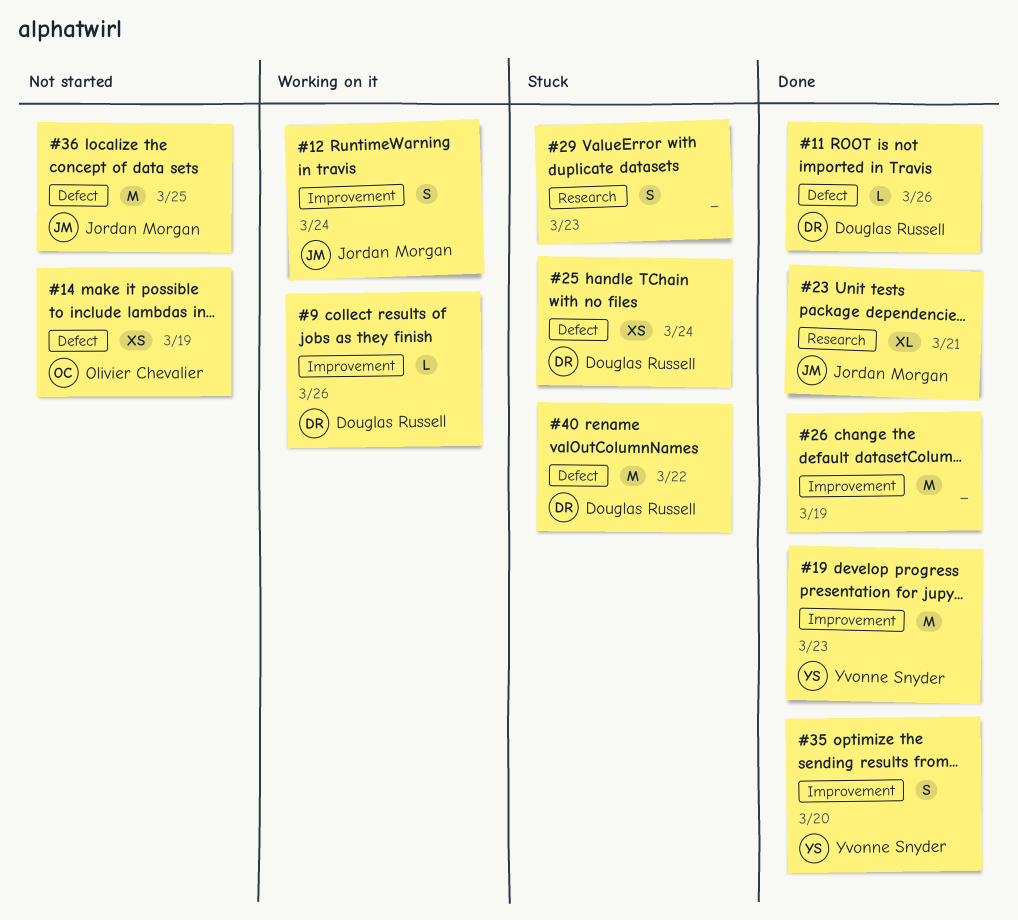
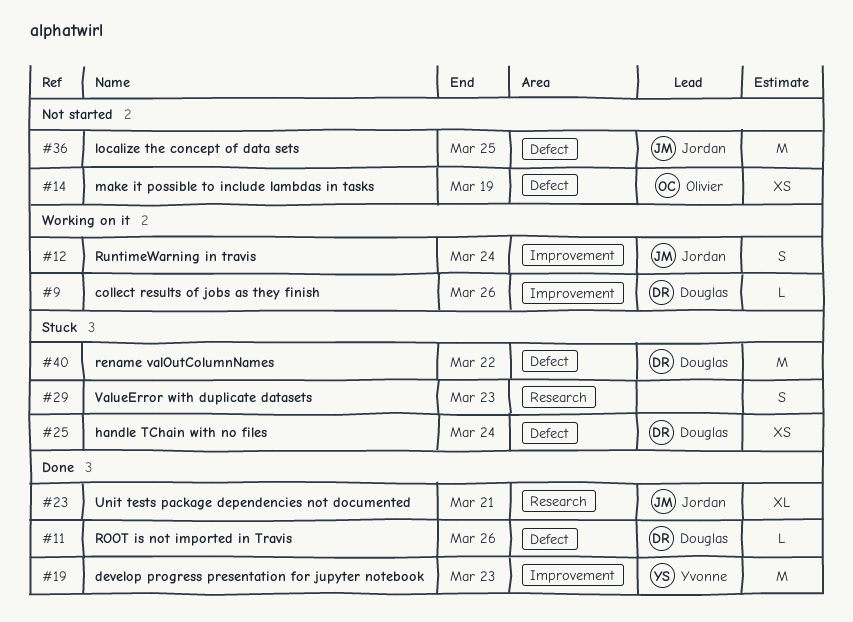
#26: present -> none
#35: present -> none

